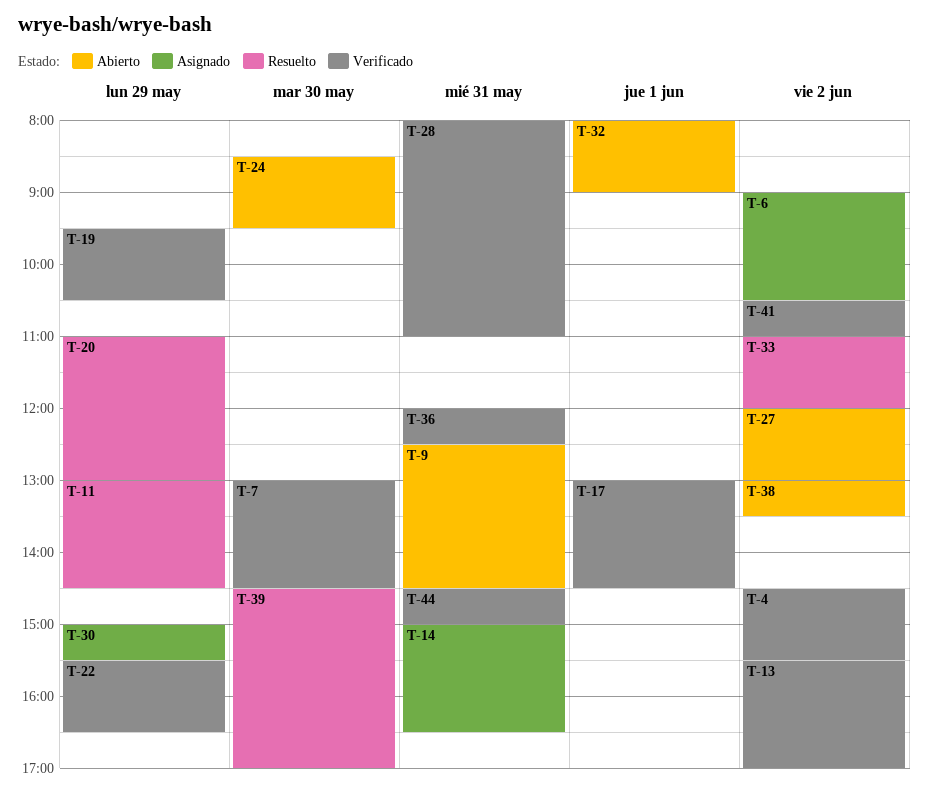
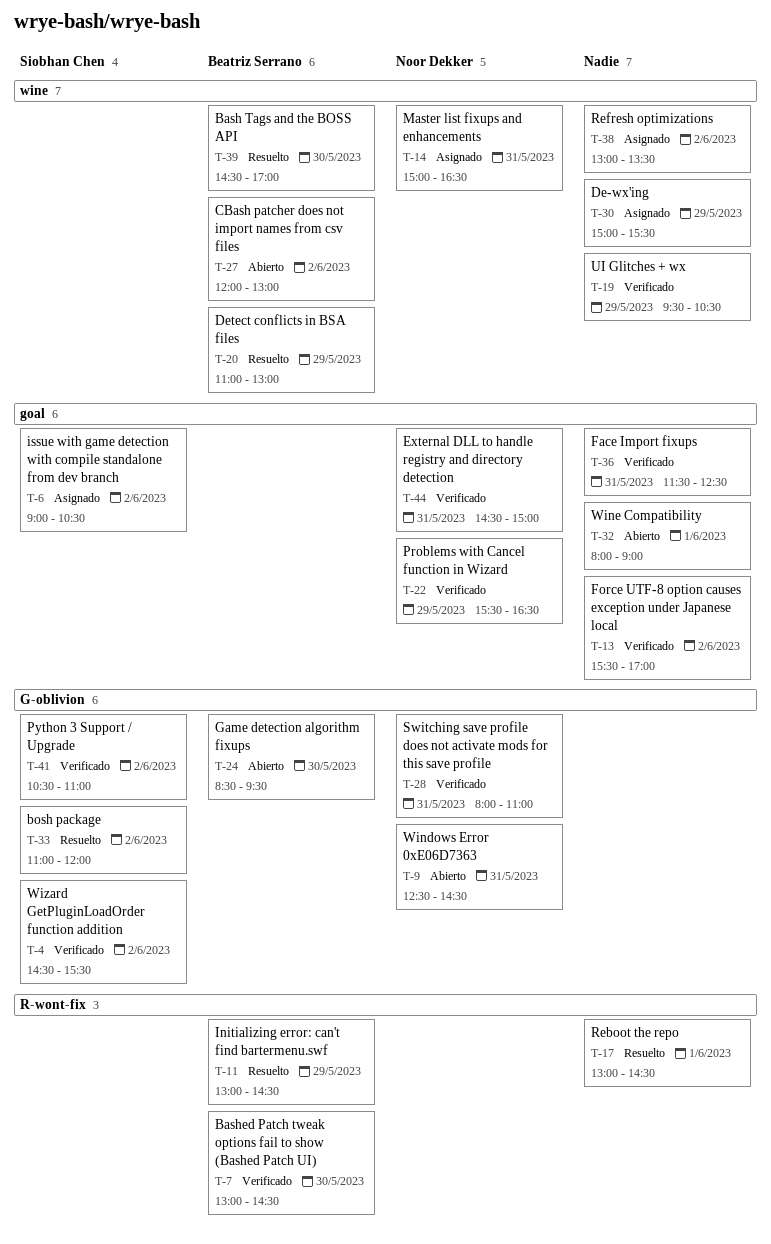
T-17, status: Verificado -> Resuelto
T-36, begins: 12:00 -> 11:30
T-38, status: Abierto -> Asignado

